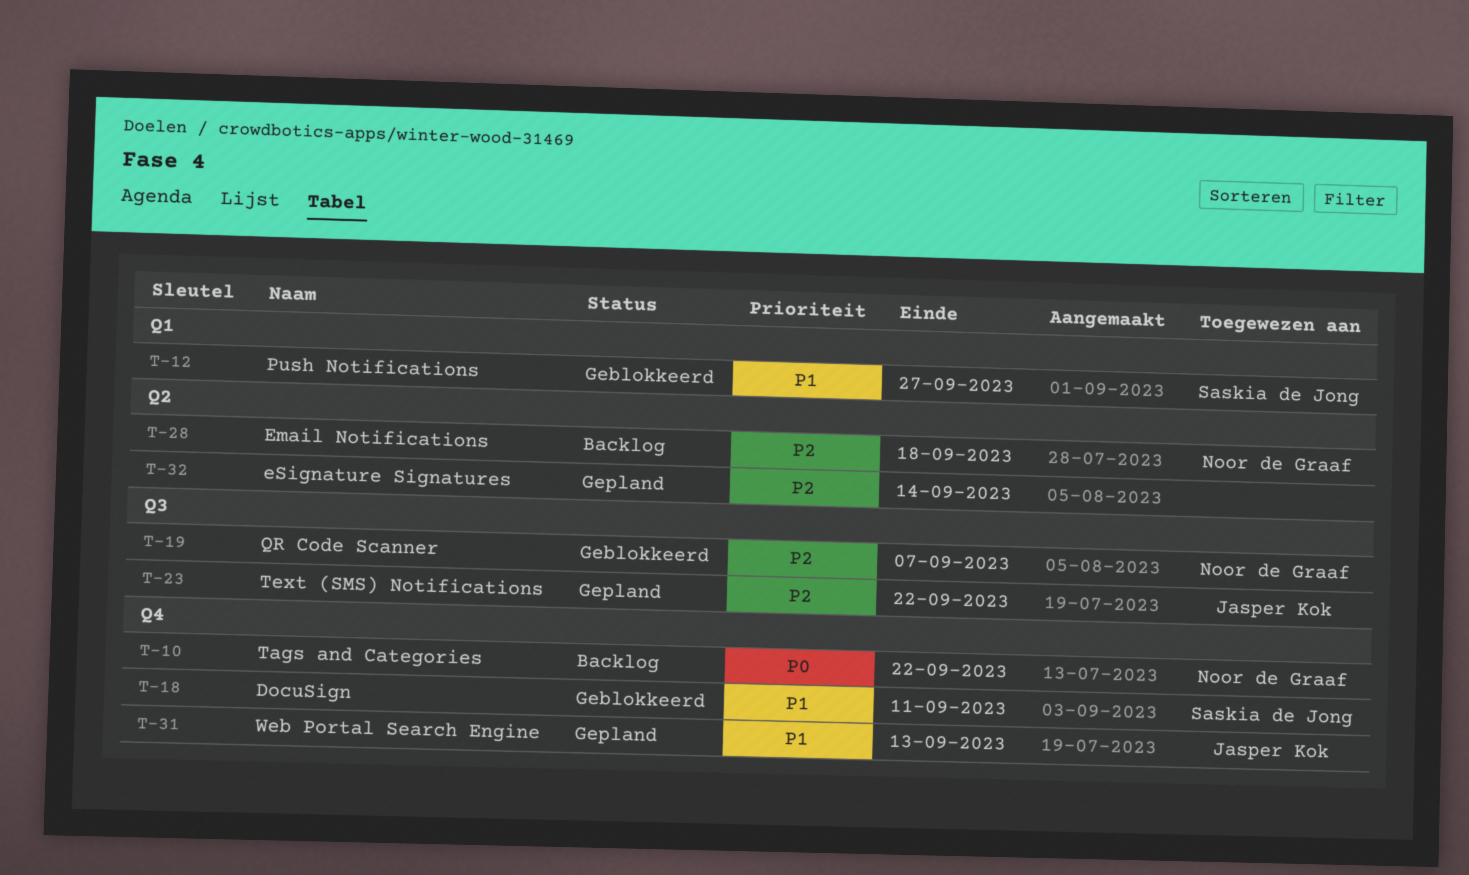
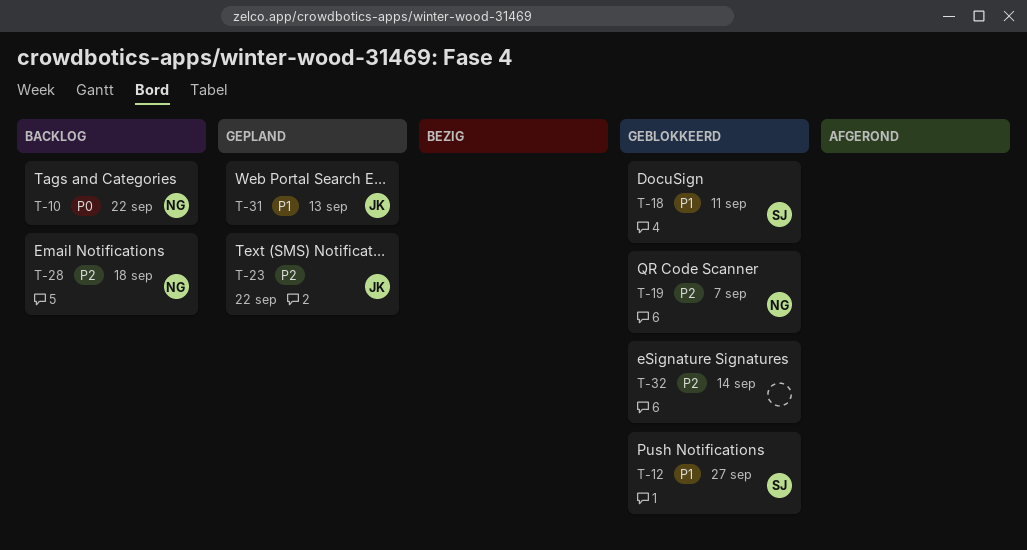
T-32, status: Gepland -> Geblokkeerd

